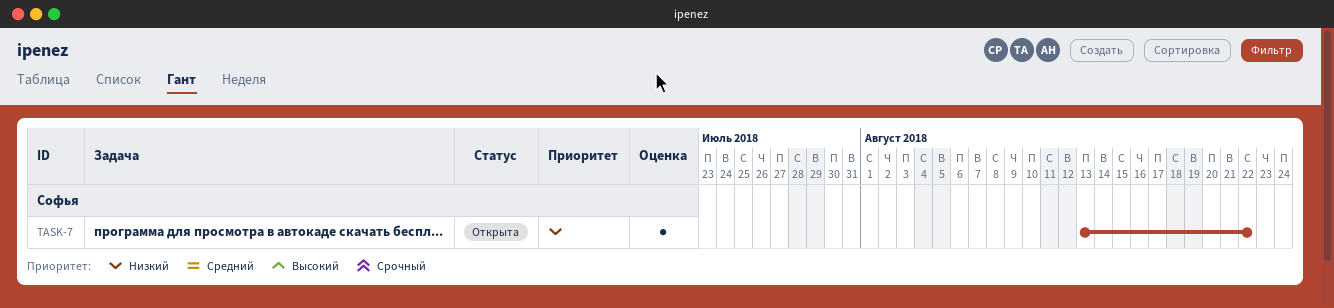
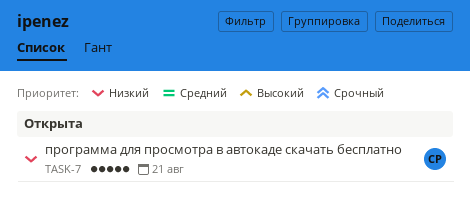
TASK-7, estimate: 1 -> 5
TASK-7, due: Aug 22 -> Aug 21

